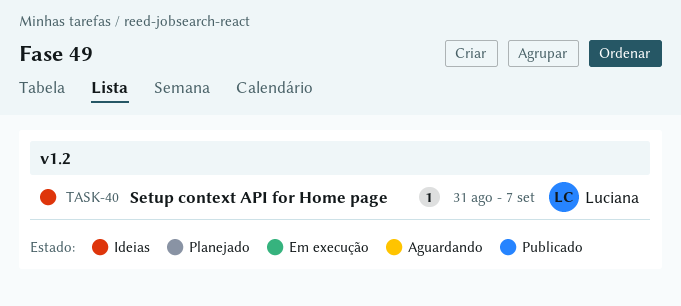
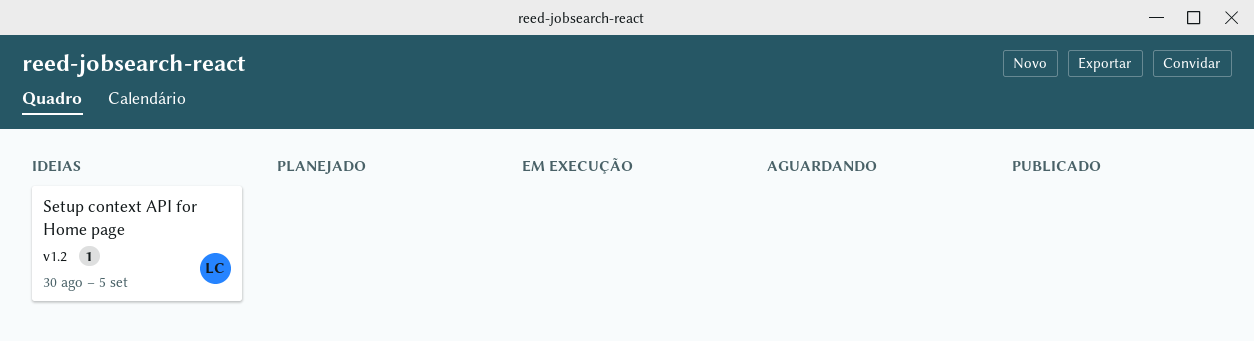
Setup context API for Home page, start: Aug 31 -> Aug 30
Setup context API for Home page, due: Sep 7 -> Sep 5

